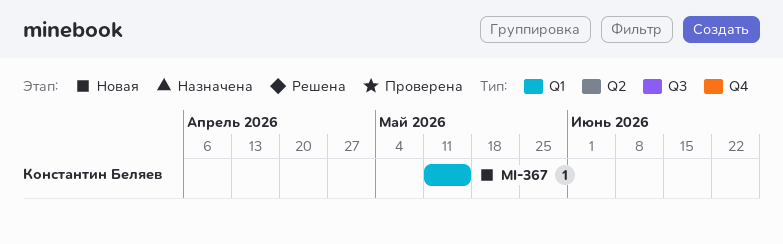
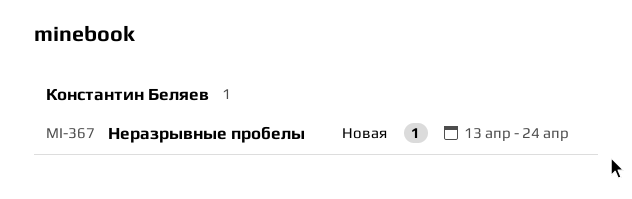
MI-367, start: May 11 -> Apr 13
MI-367, due: May 15 -> Apr 24

